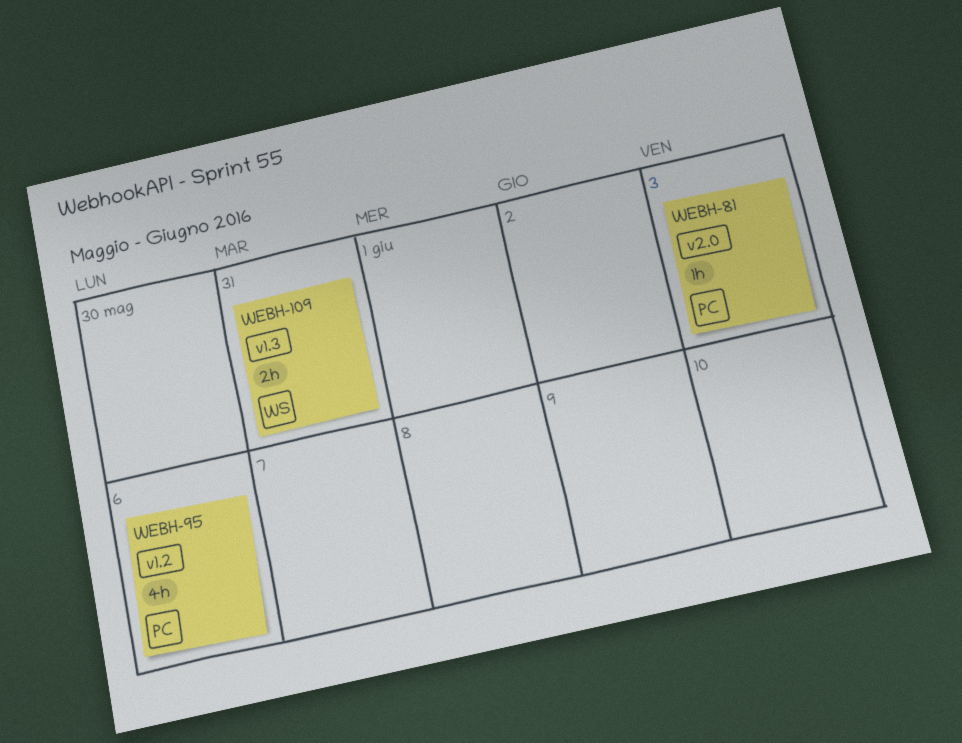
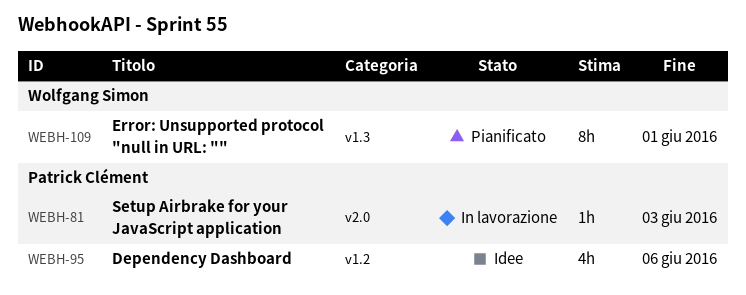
WEBH-109, estimate: 2h -> 8h
WEBH-109, due: May 31 -> Jun 1

